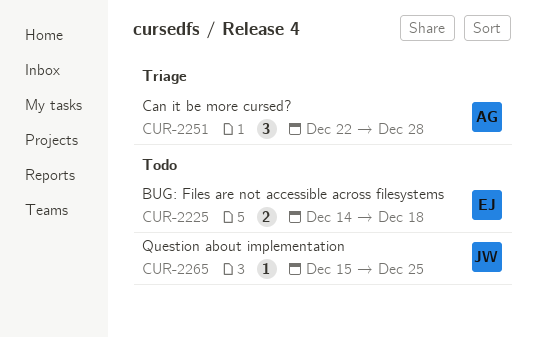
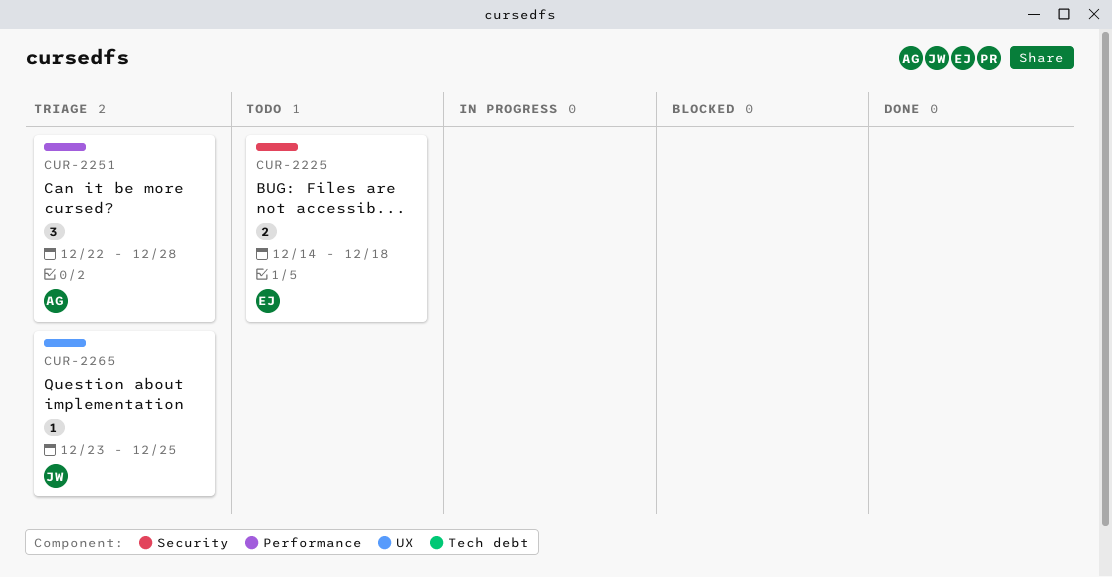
CUR-2265, status: Todo -> Triage
CUR-2265, start: Dec 15 -> Dec 23

